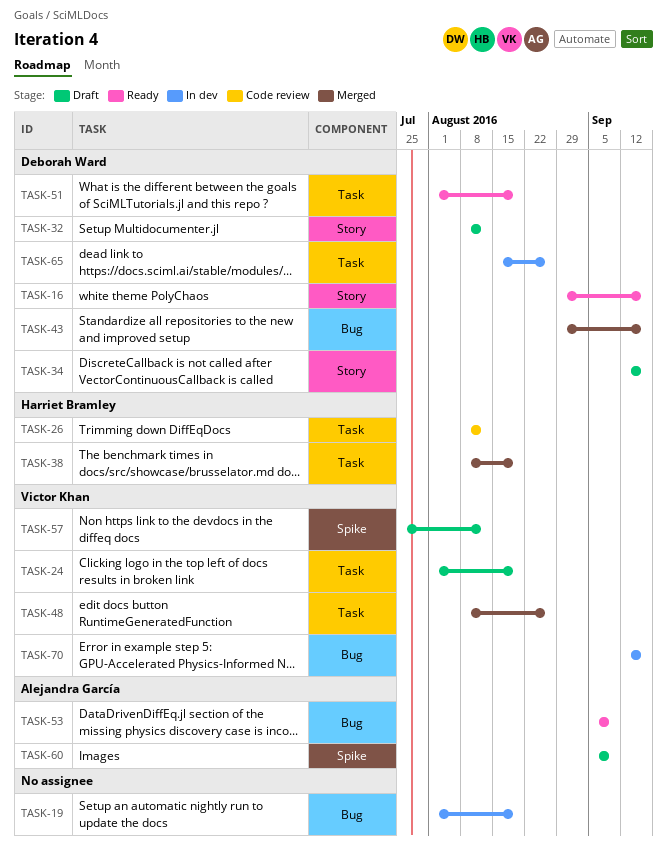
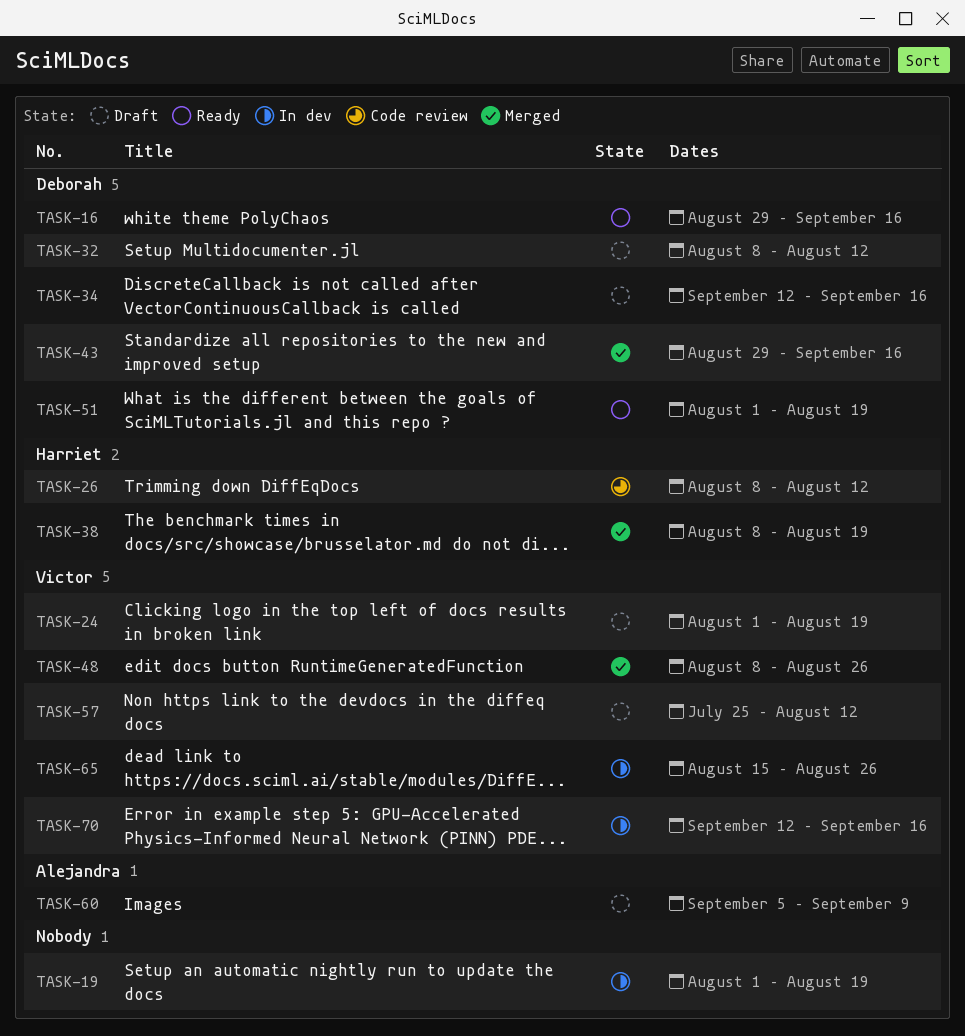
TASK-53: present -> none
TASK-65, owner: Deborah Ward -> Victor Khan

